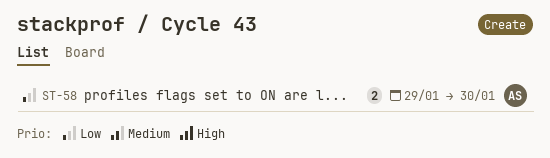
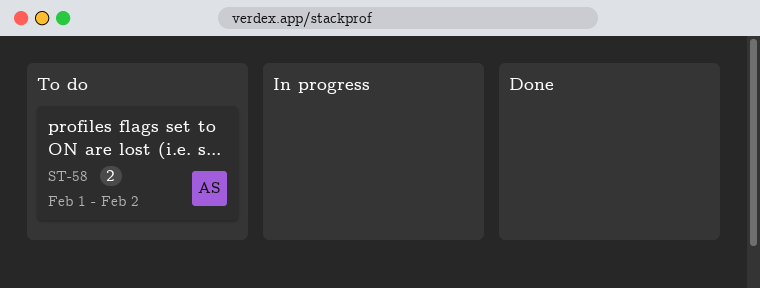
ST-58, start: Jan 29 -> Feb 1
ST-58, due: Jan 30 -> Feb 2

